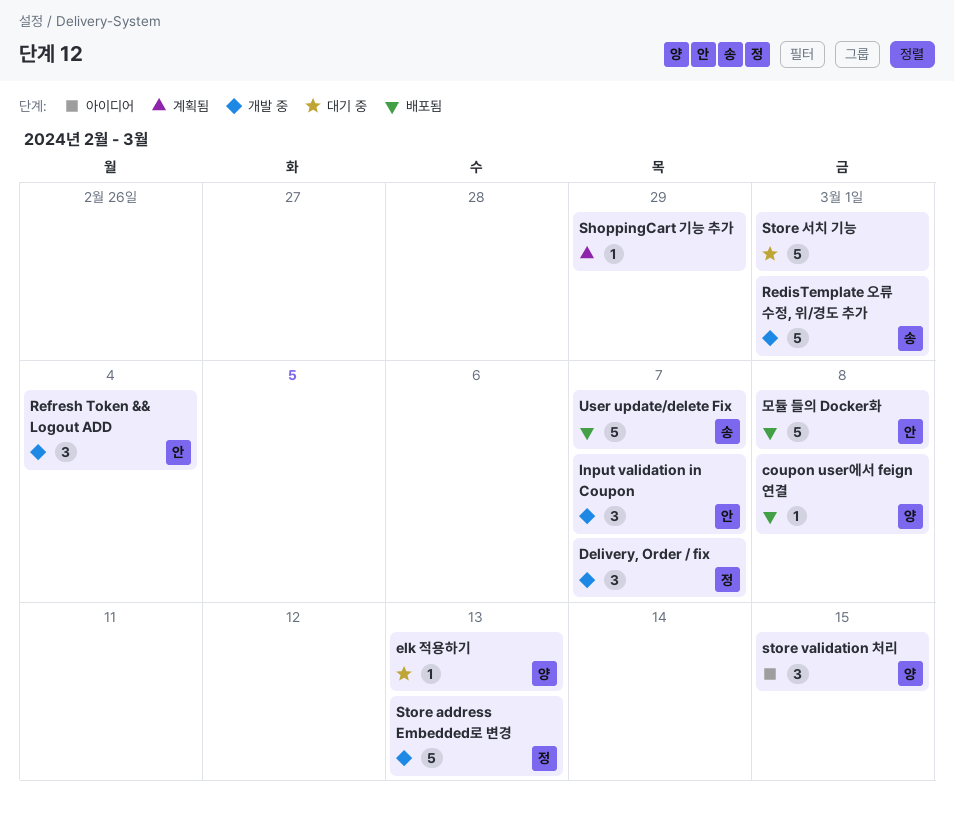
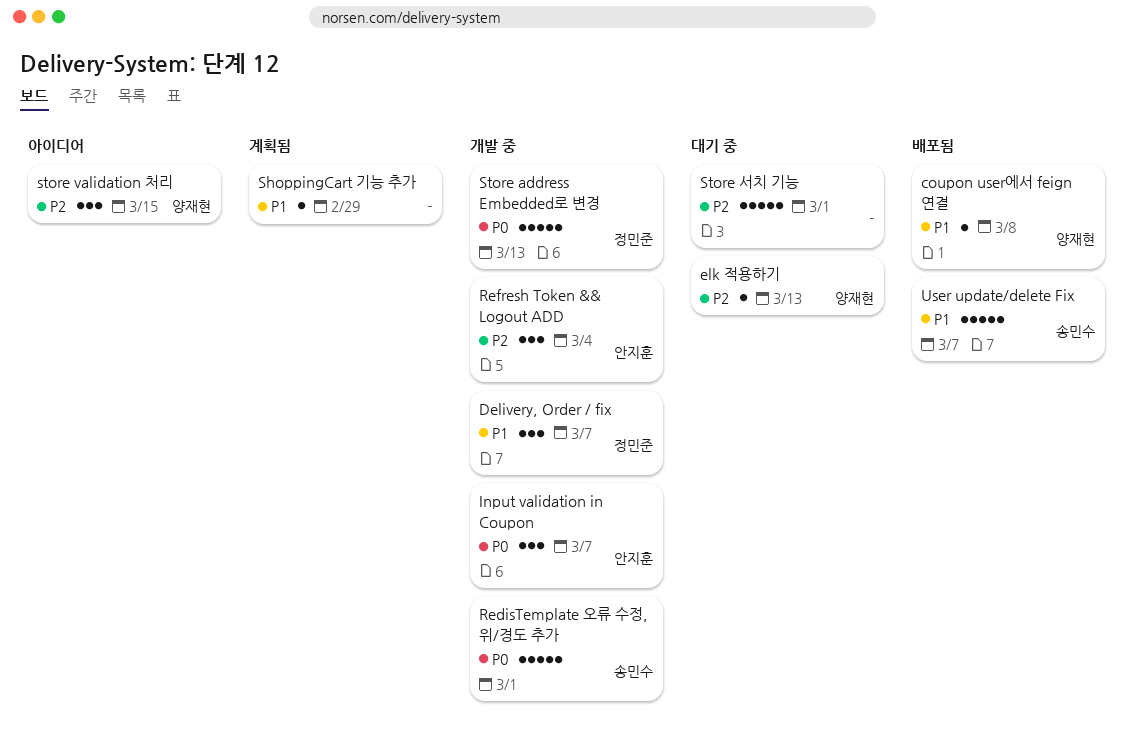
모듈 들의 Docker화: present -> none

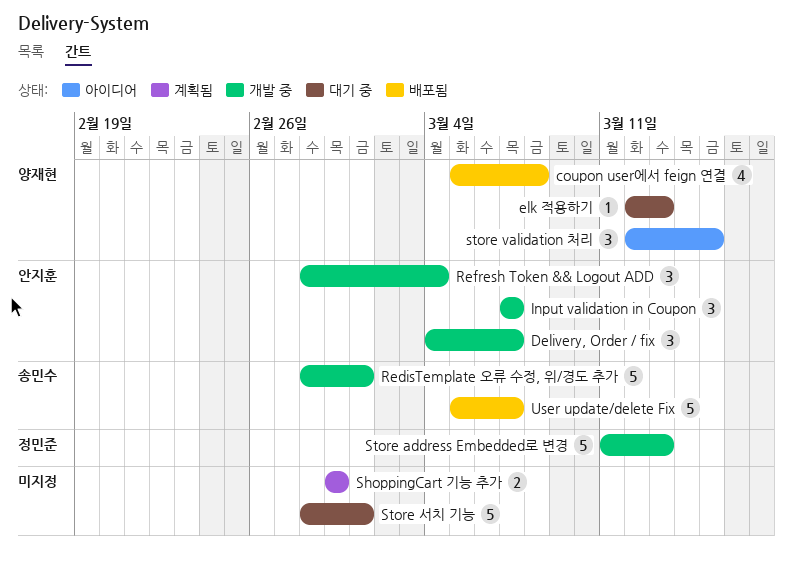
coupon user에서 feign 연결, estimate: 1 -> 4
Delivery, Order / fix, owner: 정민준 -> 안지훈
ShoppingCart 기능 추가, estimate: 1 -> 2

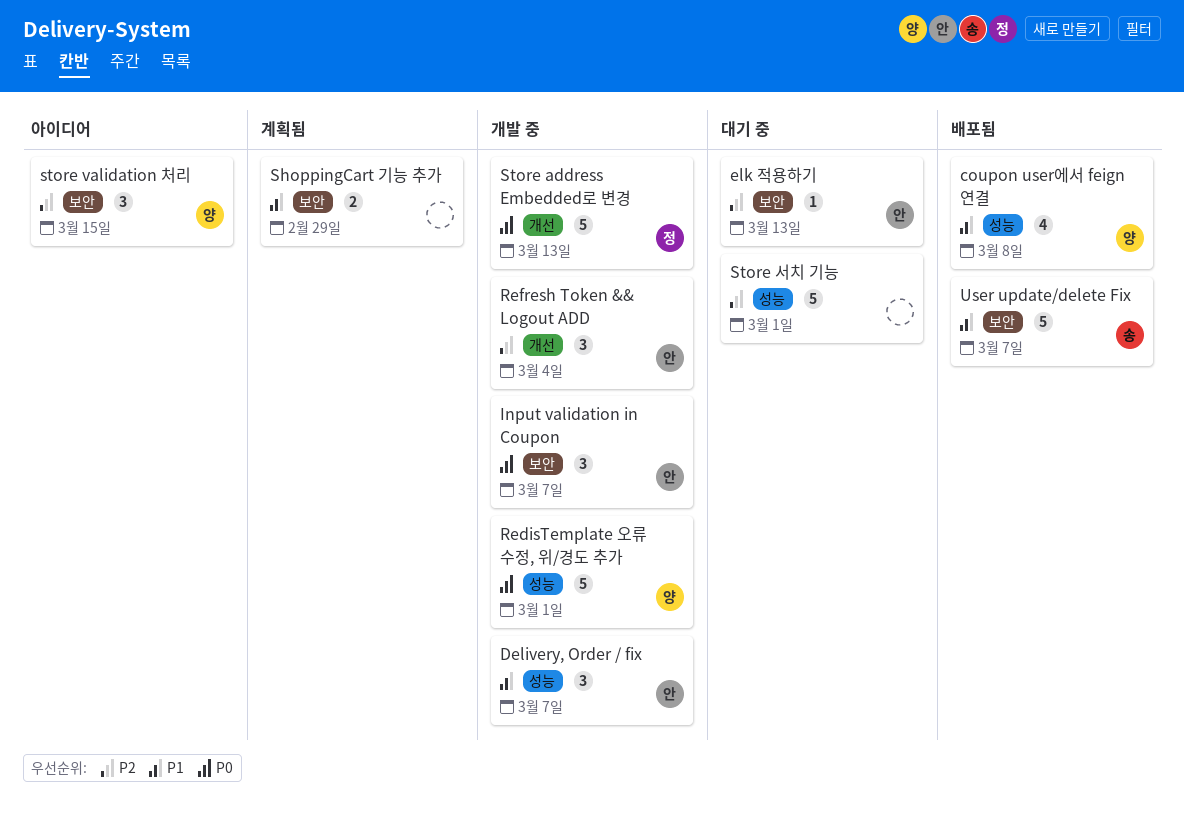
elk 적용하기, owner: 양재현 -> 안지훈
RedisTemplate 오류 수정, 위/경도 추가, owner: 송민수 -> 양재현

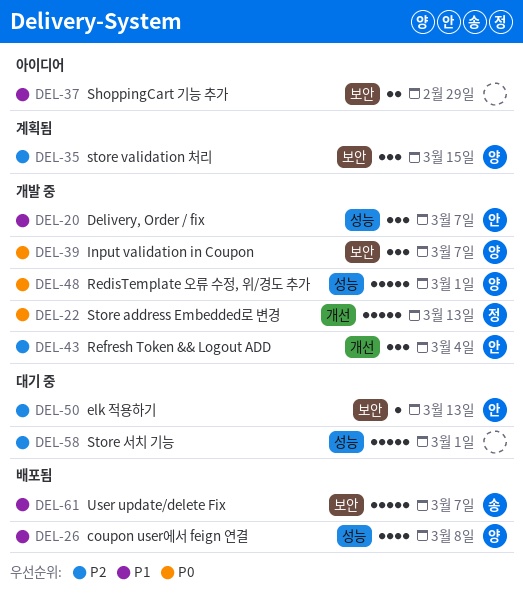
Input validation in Coupon, owner: 안 -> 양
ShoppingCart 기능 추가, status: 계획됨 -> 아이디어
store validation 처리, status: 아이디어 -> 계획됨

